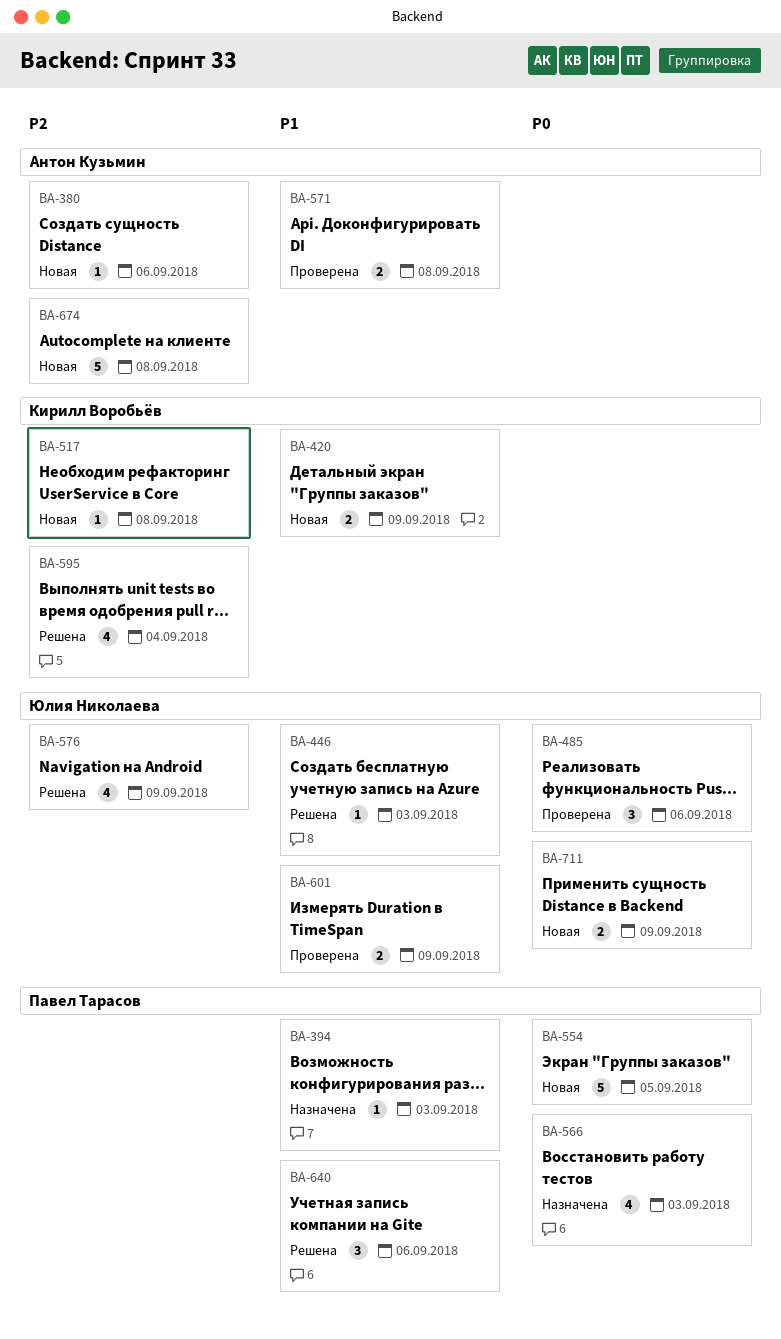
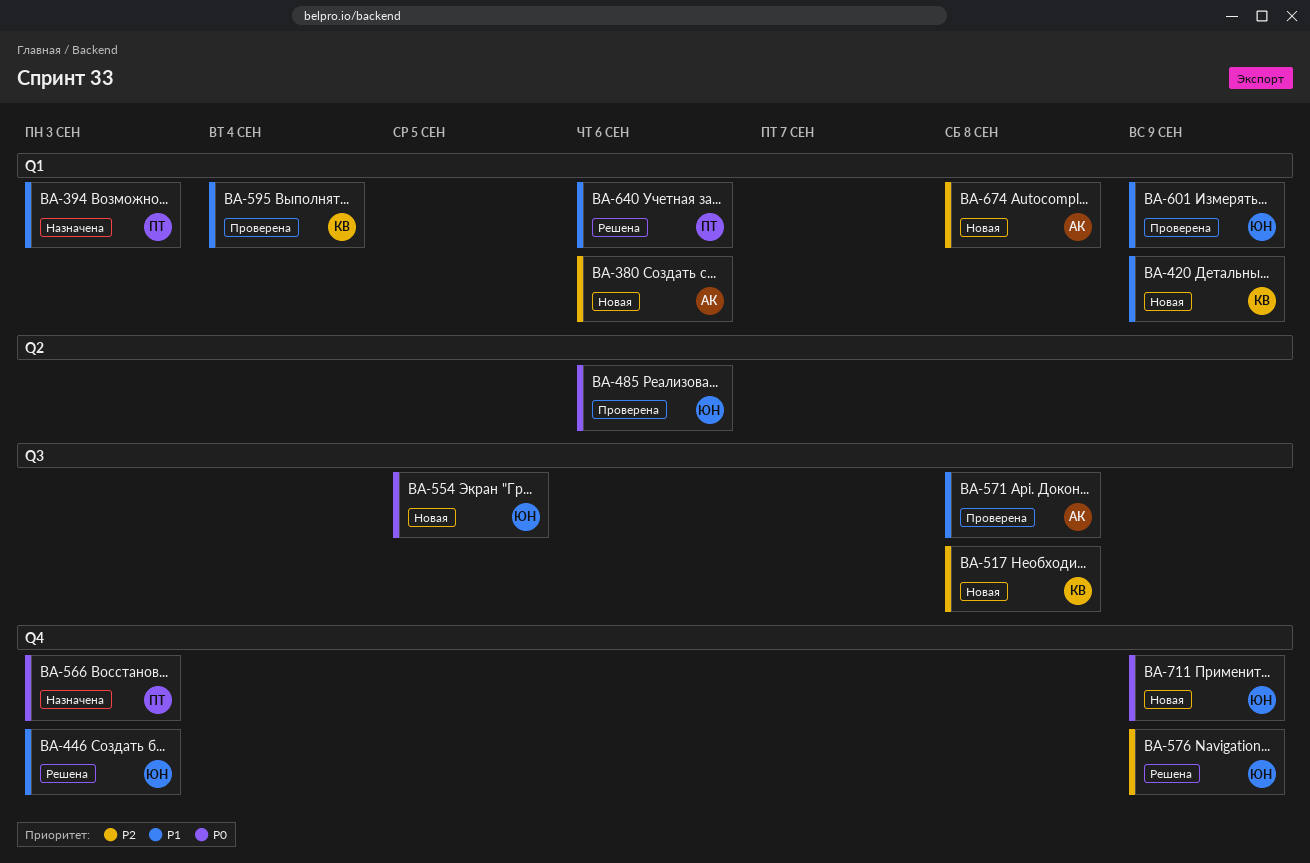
BA-554, owner: Павел Тарасов -> Юлия Николаева
BA-595, status: Решена -> Проверена
BA-595, priority: P2 -> P1

